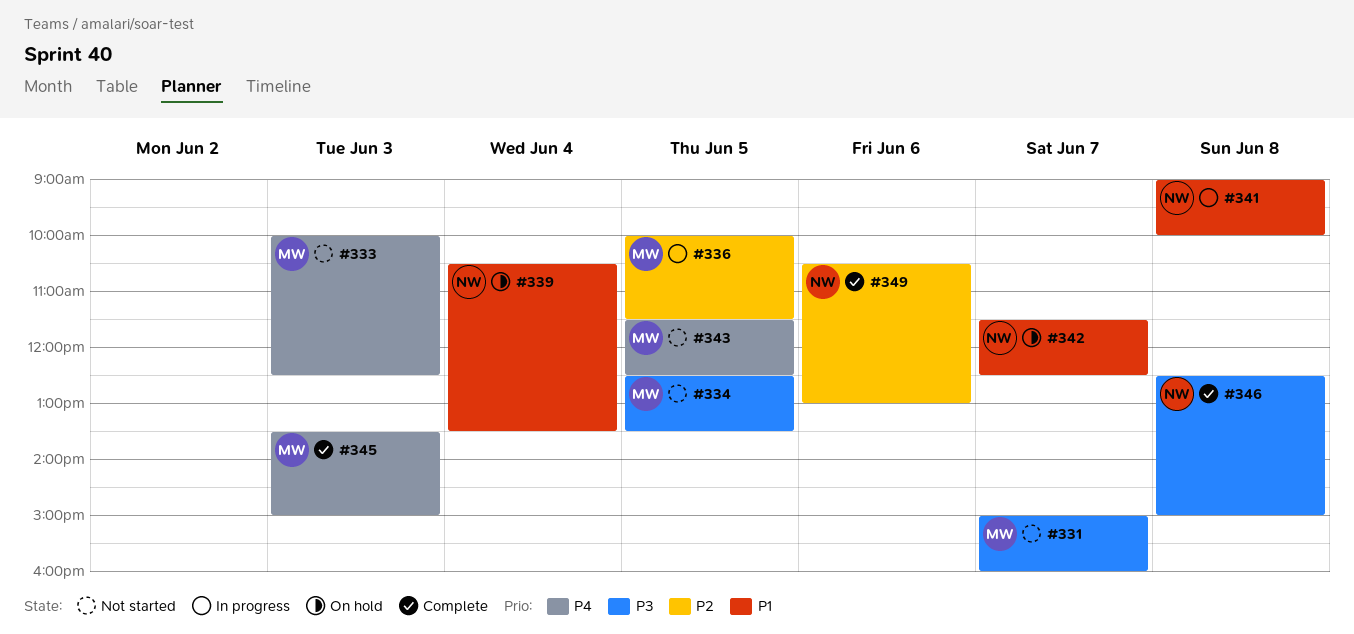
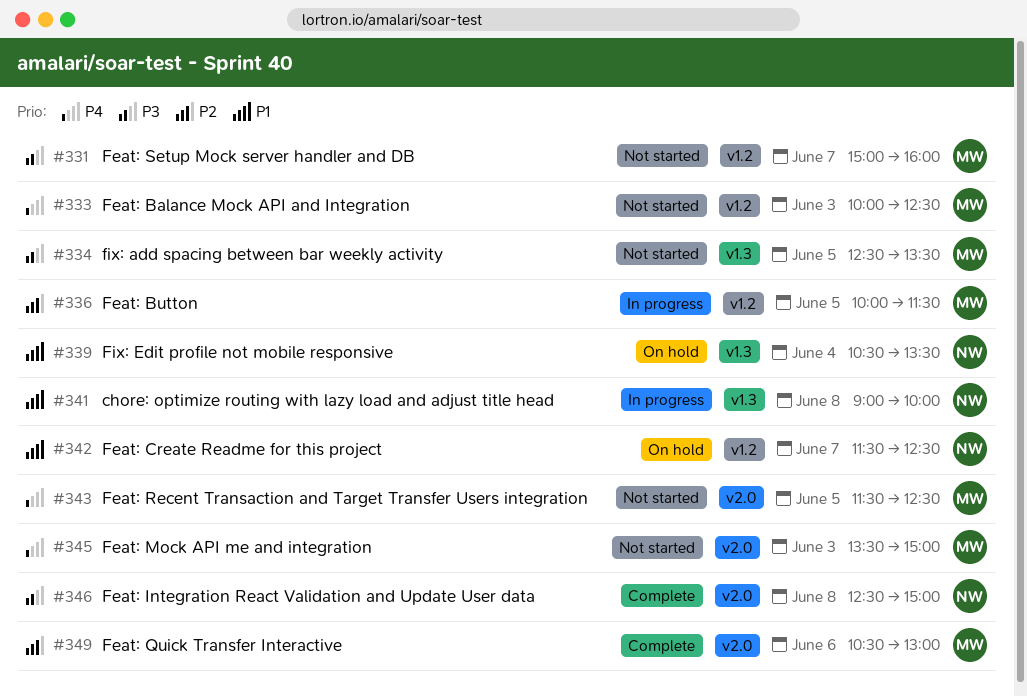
#345, status: Complete -> Not started
#349, owner: NW -> MW

